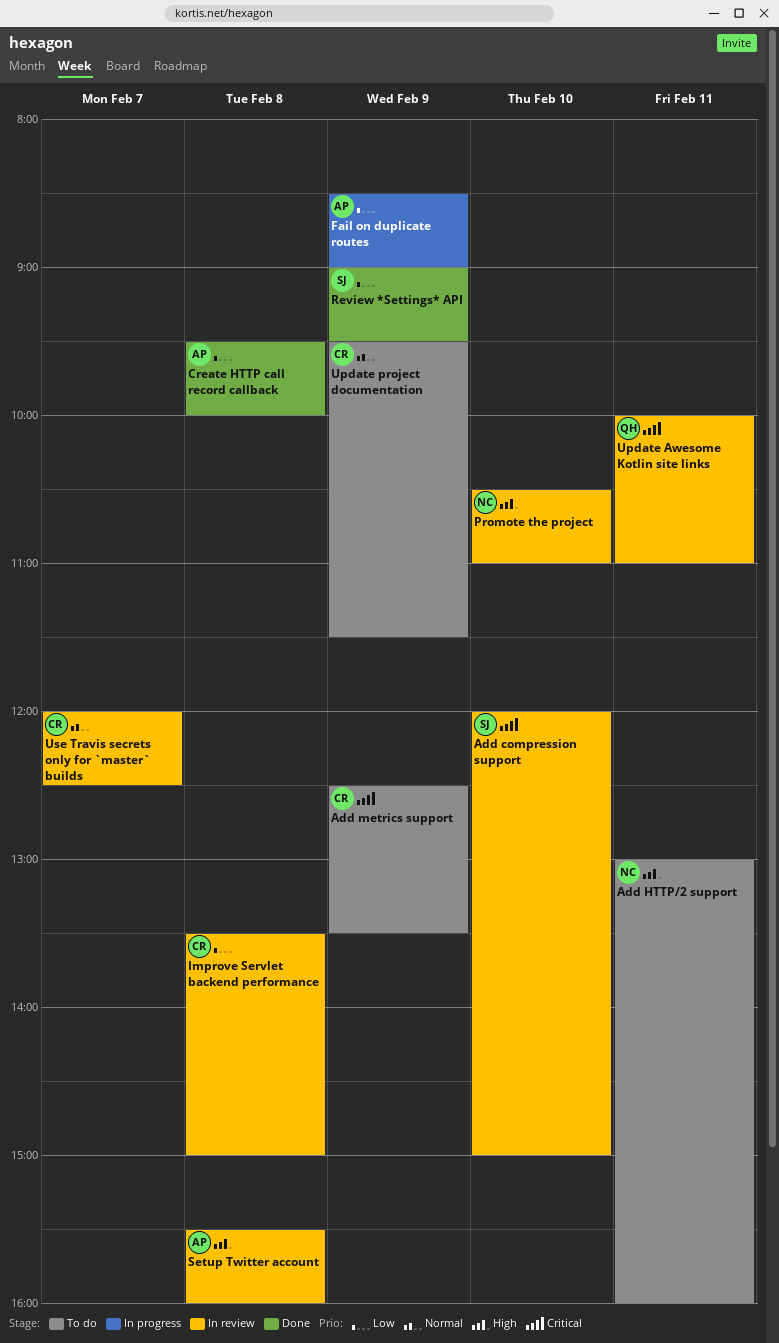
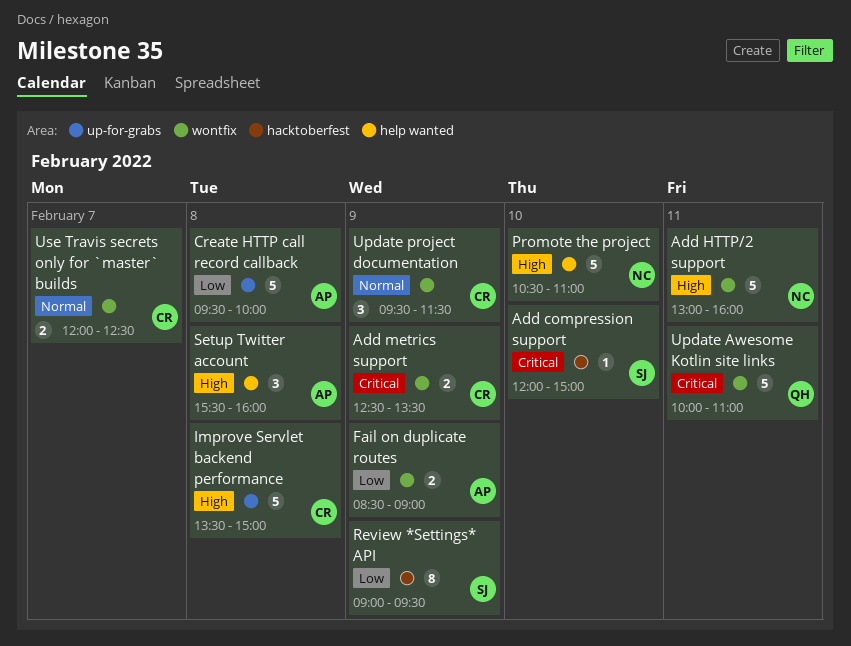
Improve Servlet backend performance, priority: Low -> High

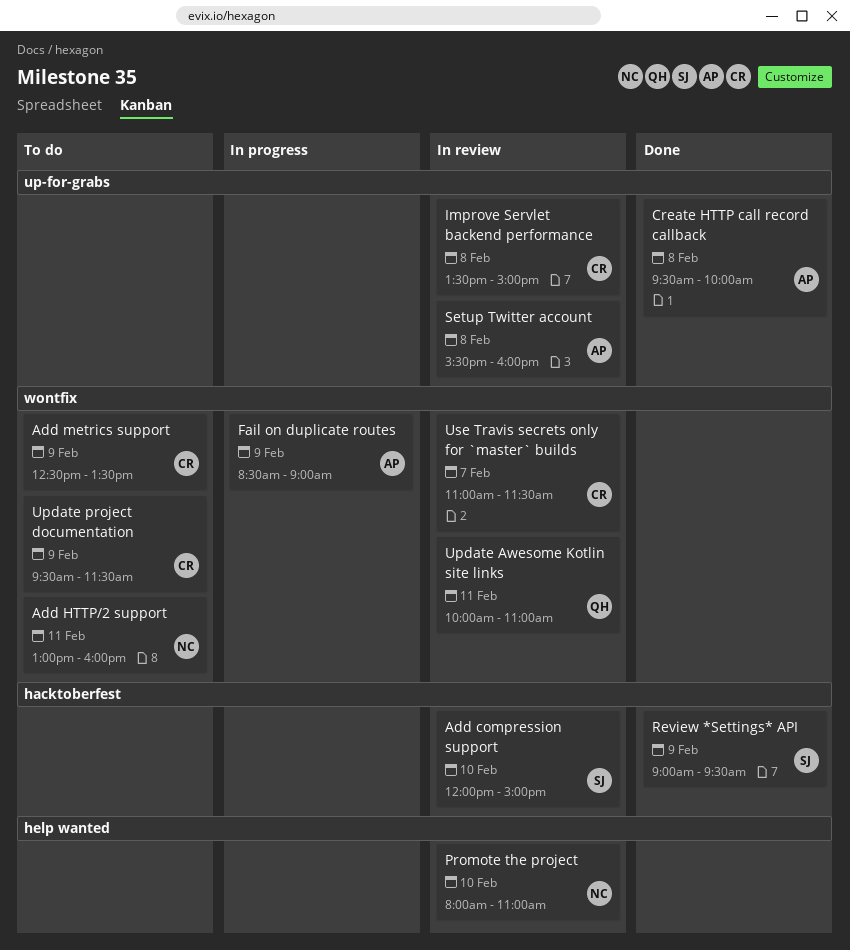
Promote the project, begins: 10:30 -> 08:00
Setup Twitter account, label: help wanted -> up-for-grabs
Use Travis secrets only for `master` builds, begins: 12:00 -> 11:00
Use Travis secrets only for `master` builds, ends: 12:30 -> 11:30

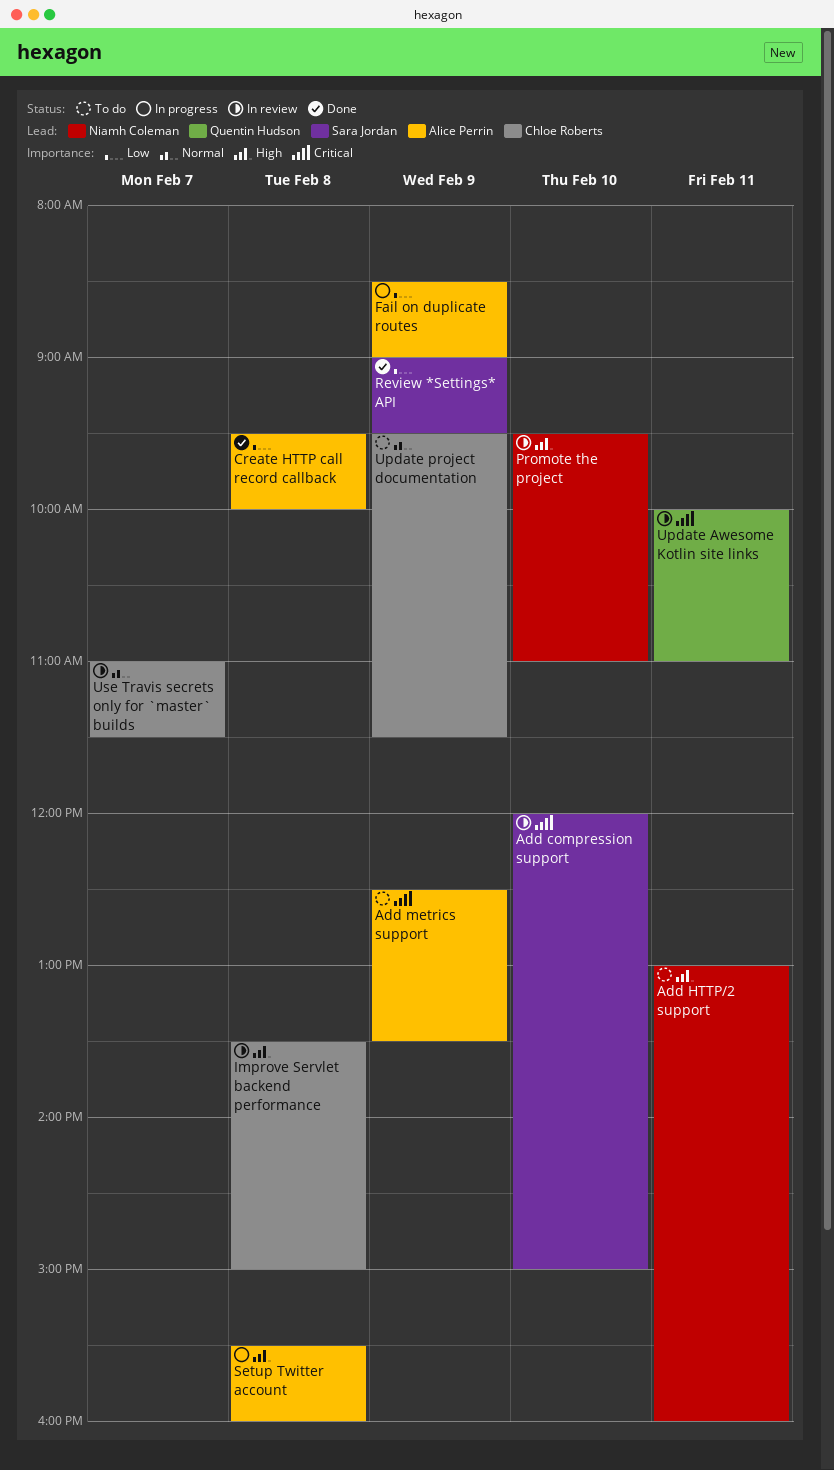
Add metrics support, owner: Chloe Roberts -> Alice Perrin
Promote the project, begins: 08:00 -> 09:30
Setup Twitter account, status: In review -> In progress

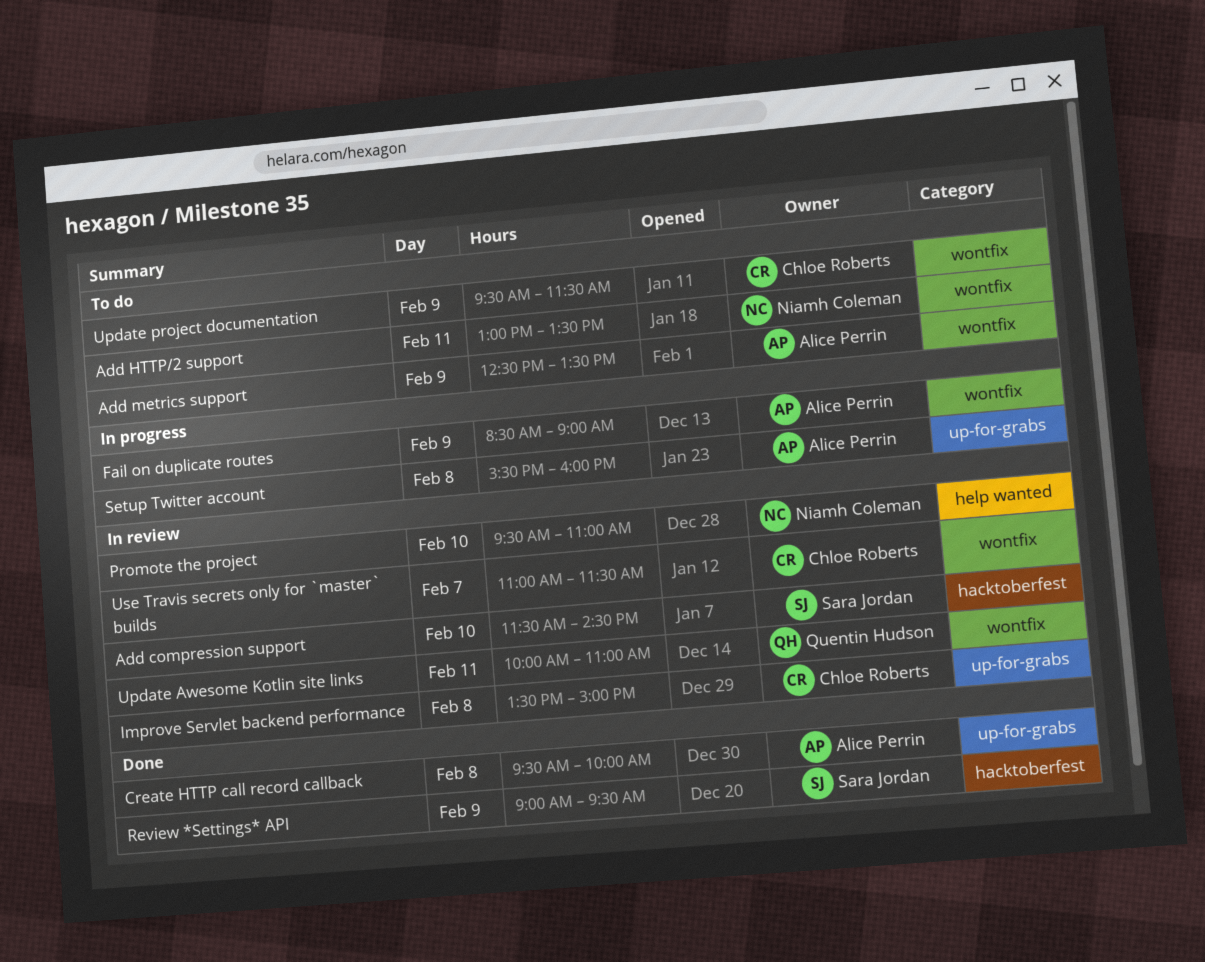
Add compression support, begins: 12:00 -> 11:30
Add compression support, ends: 15:00 -> 14:30
Add HTTP/2 support, ends: 16:00 -> 13:30

